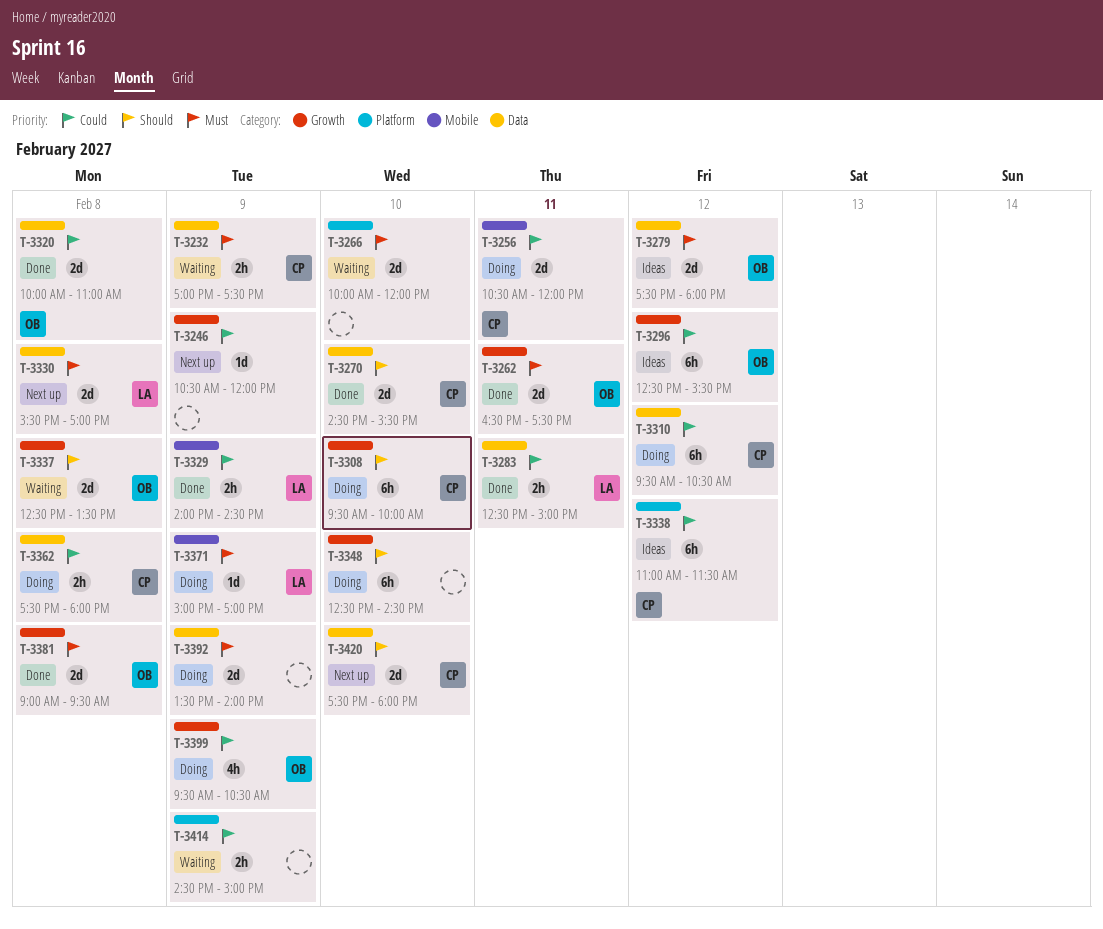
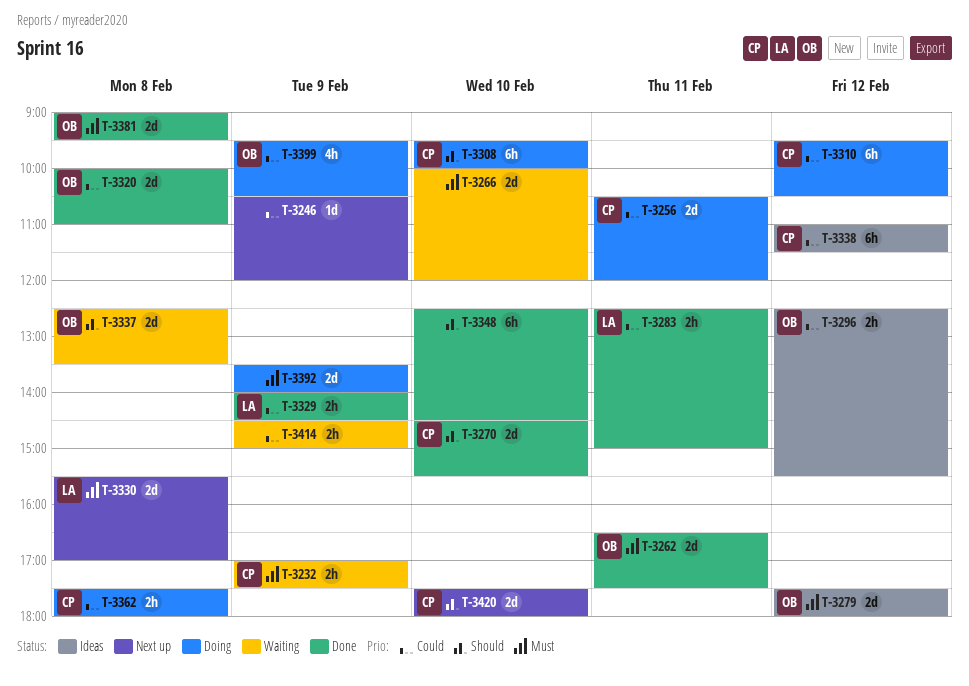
T-3296, estimate: 6h -> 2h
T-3348, status: Doing -> Done
T-3371: present -> none

